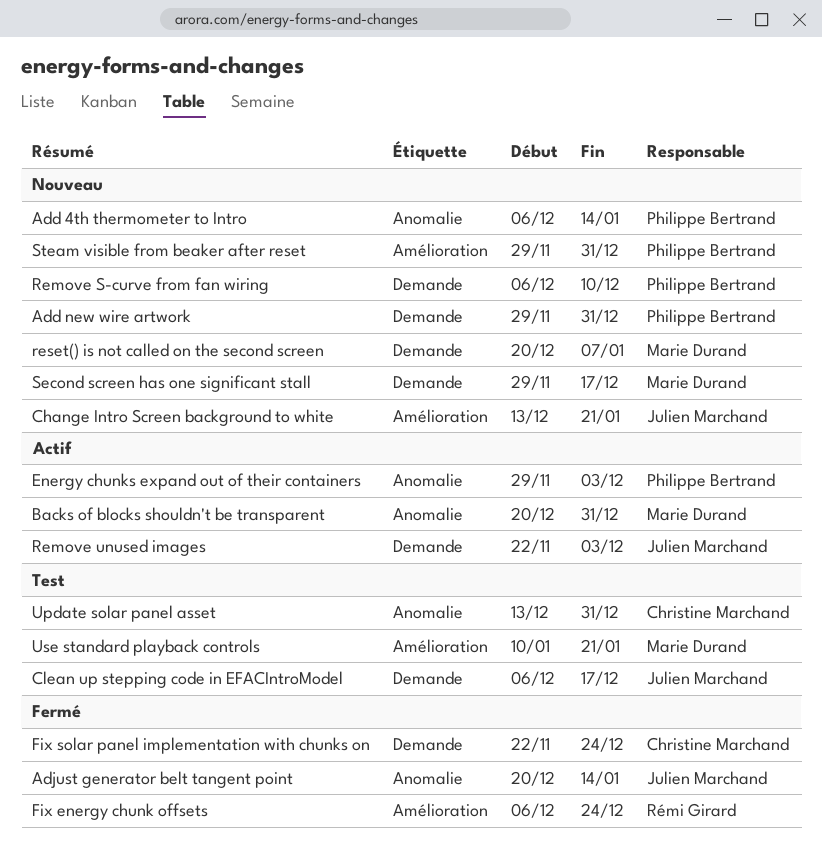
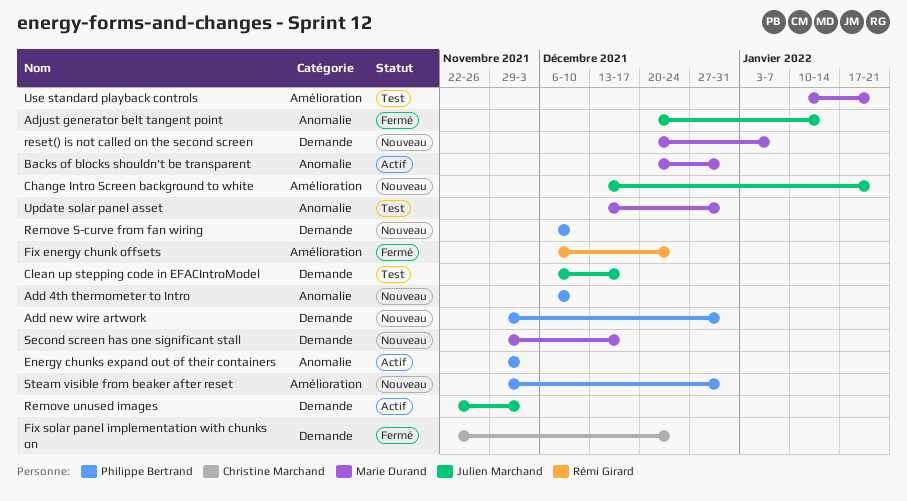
Add 4th thermometer to Intro, due: Jan 14 -> Dec 10
Update solar panel asset, owner: Christine Marchand -> Marie Durand

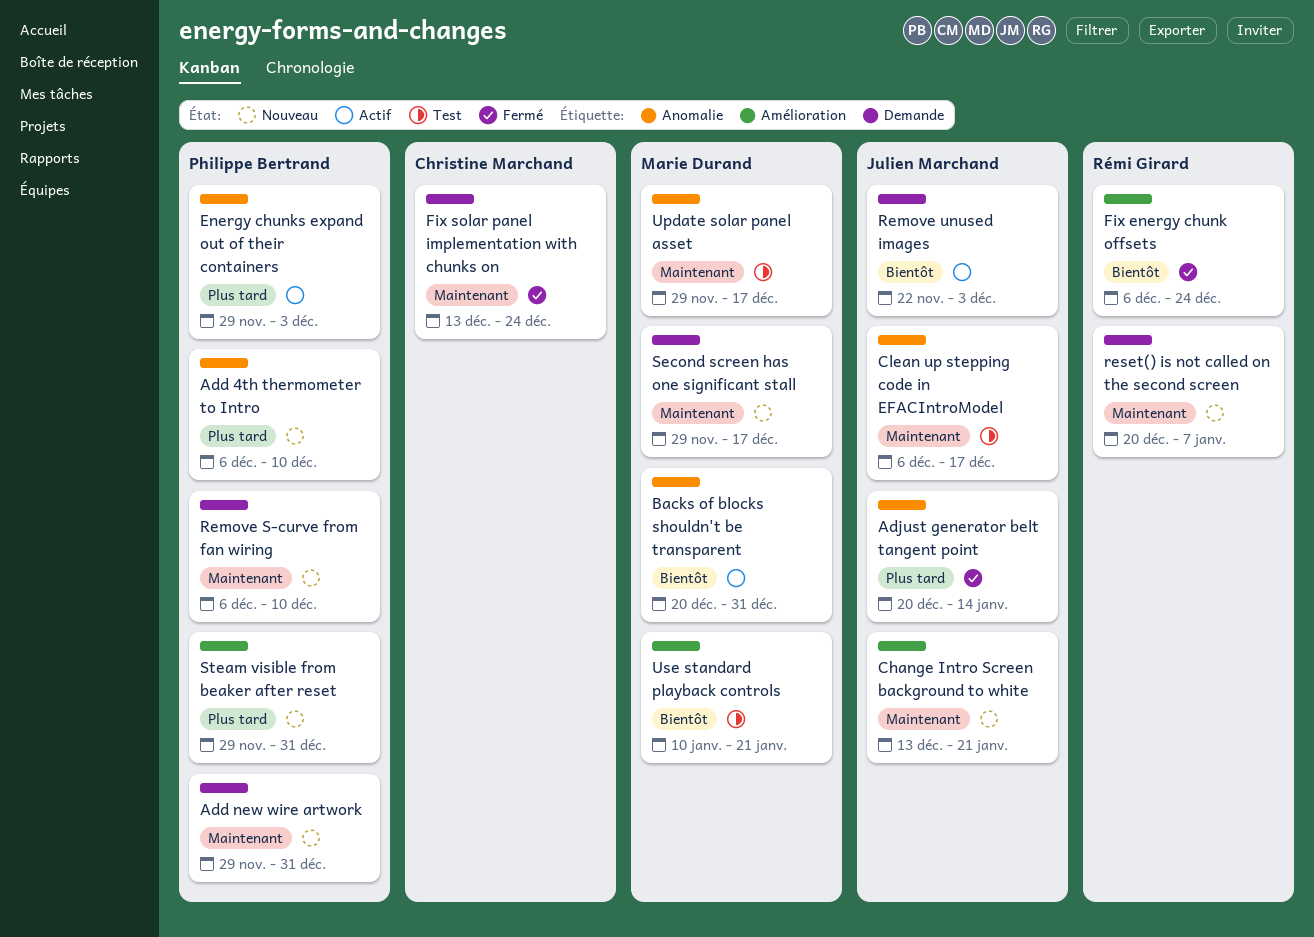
Clean up stepping code in EFACIntroModel, label: Demande -> Anomalie
Fix solar panel implementation with chunks on, start: Nov 22 -> Dec 13
reset() is not called on the second screen, owner: Marie Durand -> Rémi Girard
Update solar panel asset, start: Dec 13 -> Nov 29
Update solar panel asset, due: Dec 31 -> Dec 17

